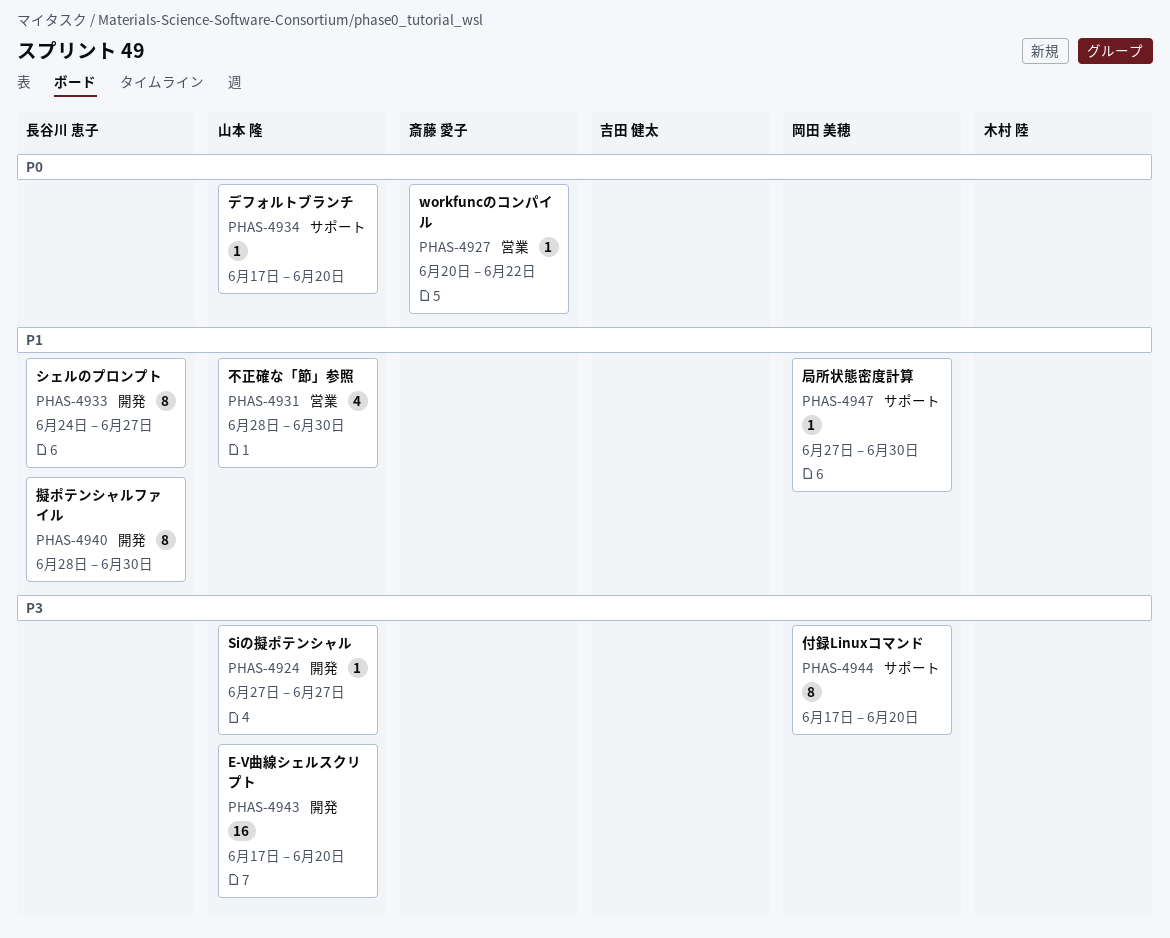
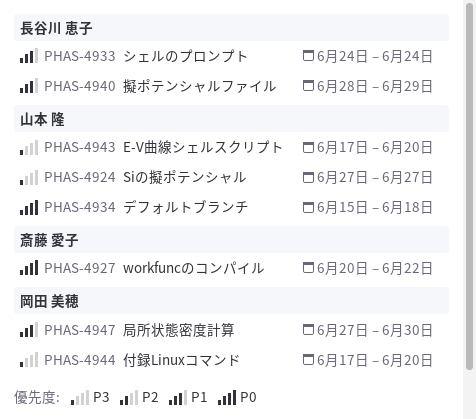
PHAS-4931: present -> none
PHAS-4933, due: Jun 27 -> Jun 24
PHAS-4934, start: Jun 17 -> Jun 15
PHAS-4934, due: Jun 20 -> Jun 18
PHAS-4940, due: Jun 30 -> Jun 29

